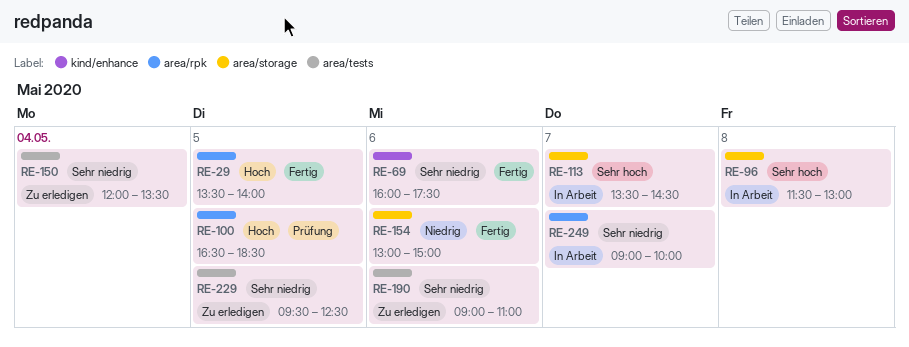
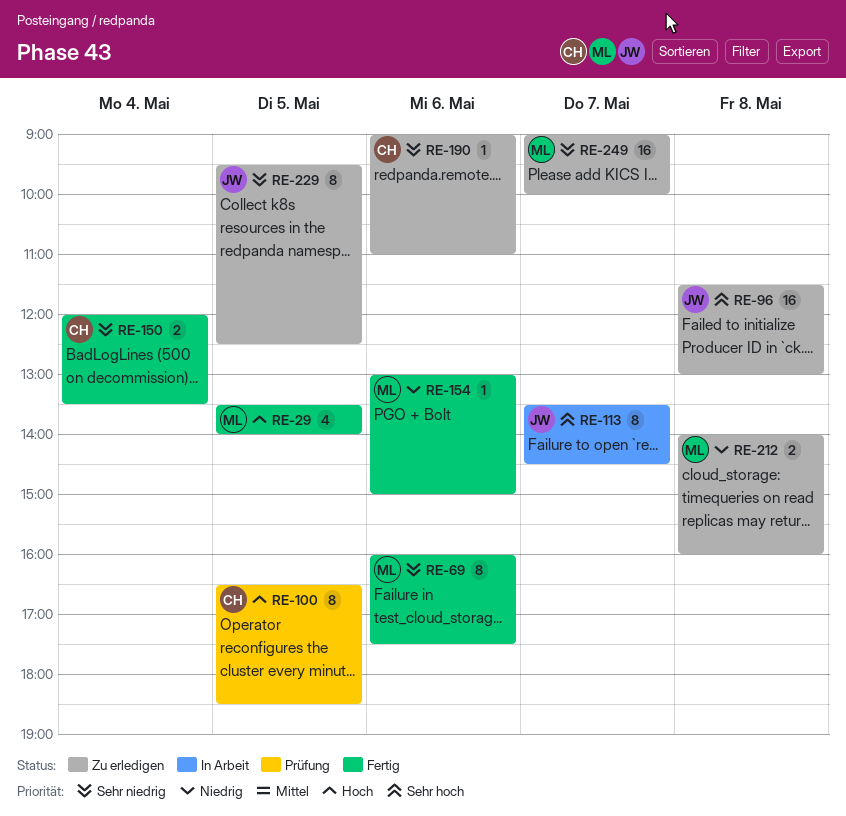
RE-96, status: In Arbeit -> Zu erledigen
RE-150, status: Zu erledigen -> Fertig
RE-212: none -> present
RE-249, status: In Arbeit -> Zu erledigen

